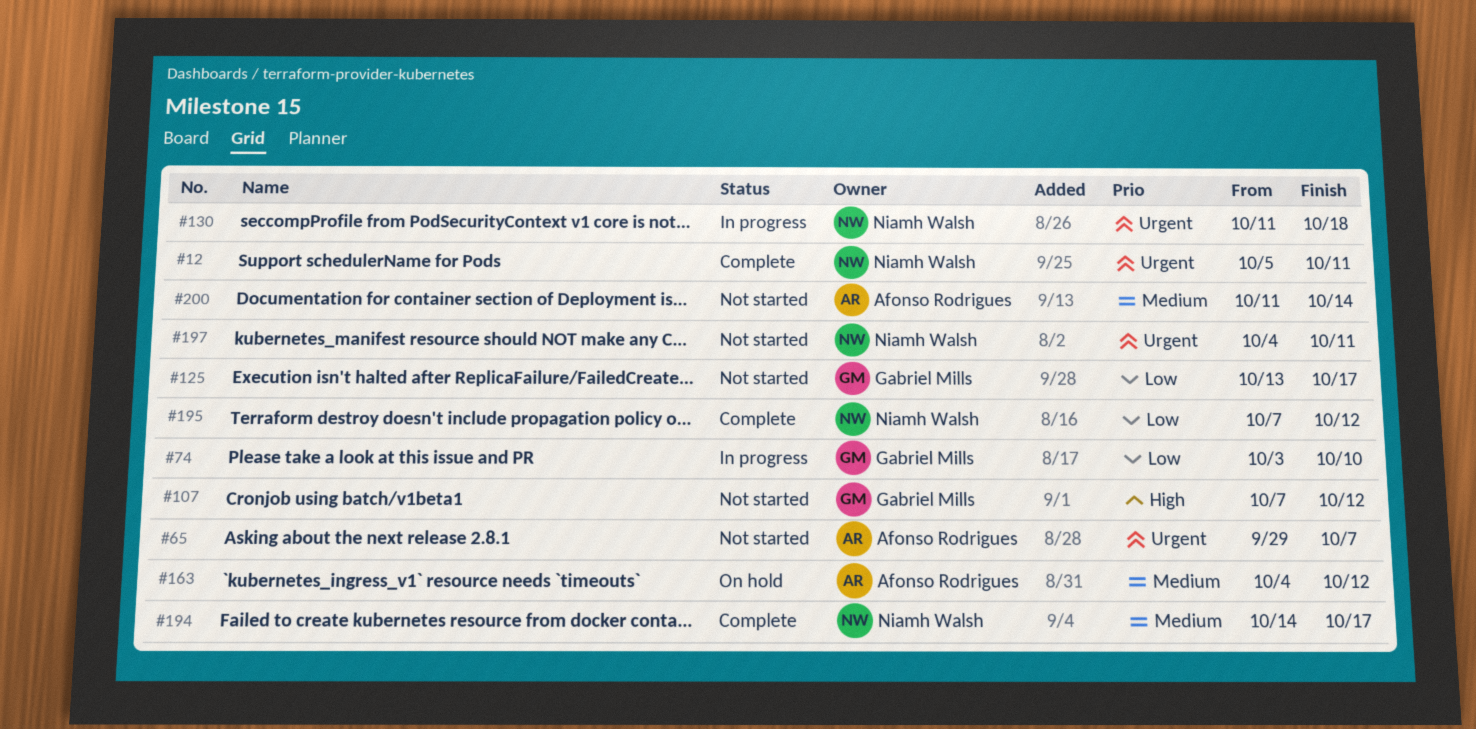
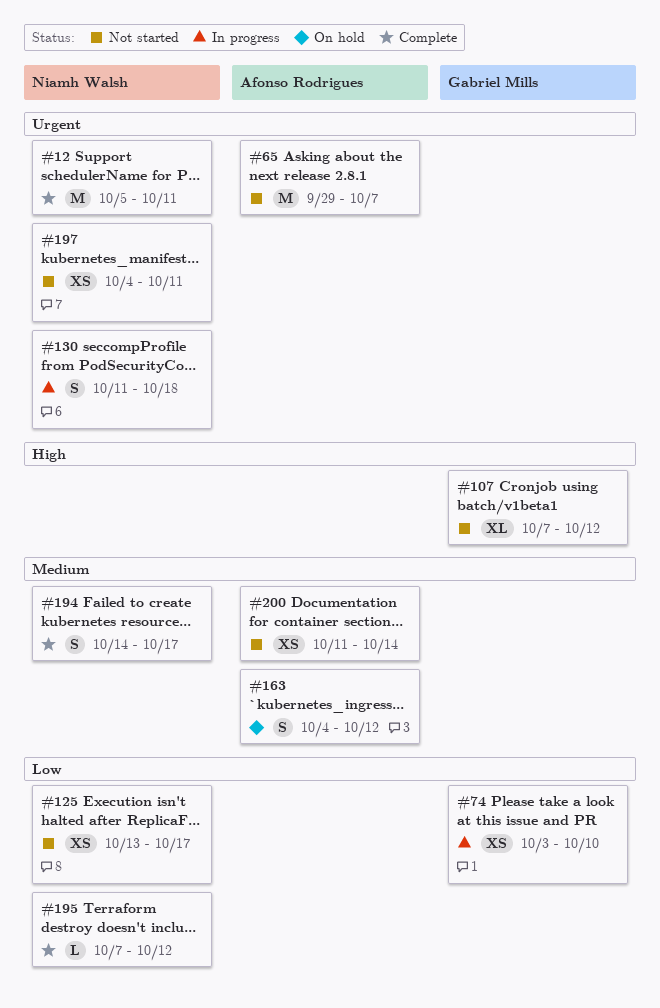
#125, owner: Gabriel Mills -> Niamh Walsh

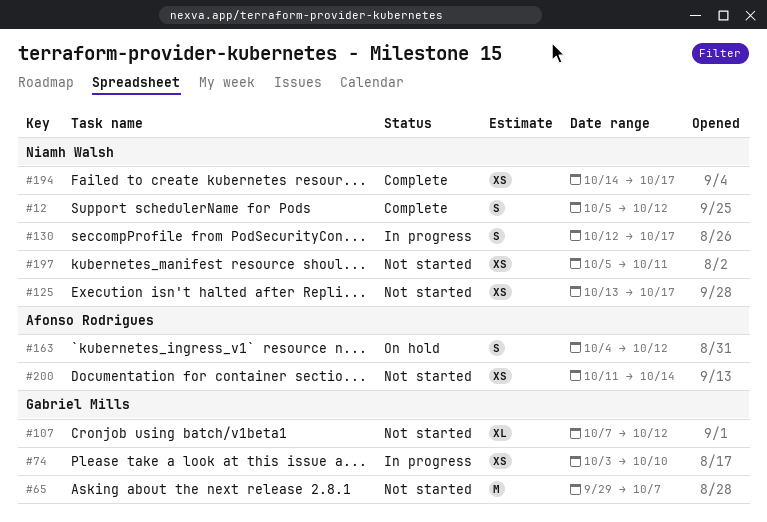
#12, estimate: M -> S
#12, due: Oct 11 -> Oct 12
#65, owner: Afonso Rodrigues -> Gabriel Mills
#130, start: Oct 11 -> Oct 12
#130, due: Oct 18 -> Oct 17
#194, estimate: S -> XS
#195: present -> none
#197, start: Oct 4 -> Oct 5

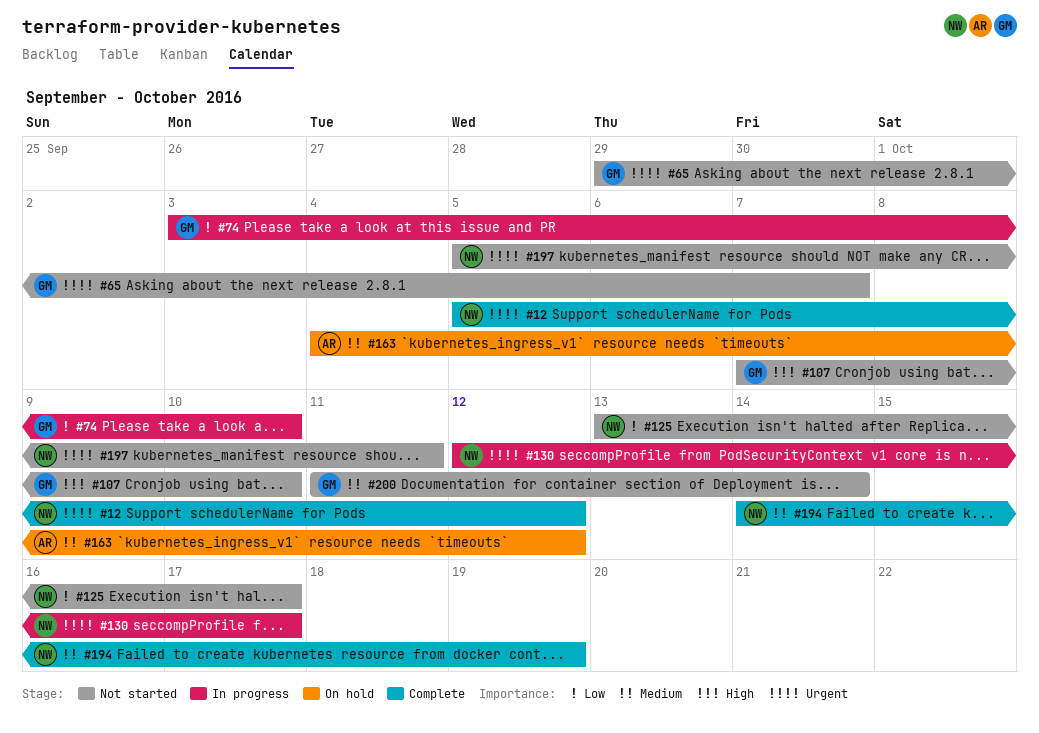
#107, due: Oct 12 -> Oct 10
#194, due: Oct 17 -> Oct 19
#200, owner: Afonso Rodrigues -> Gabriel Mills

